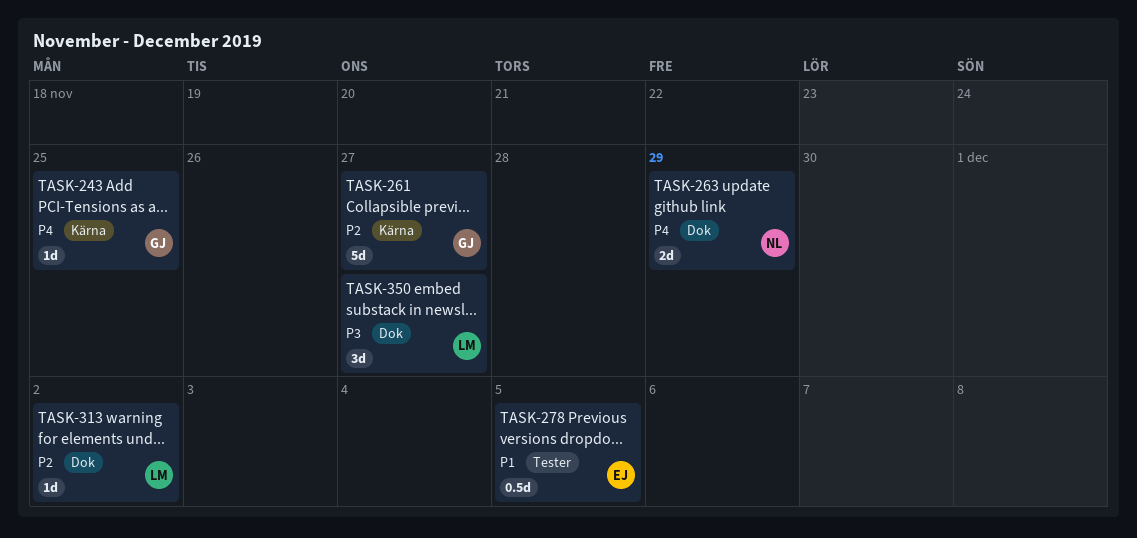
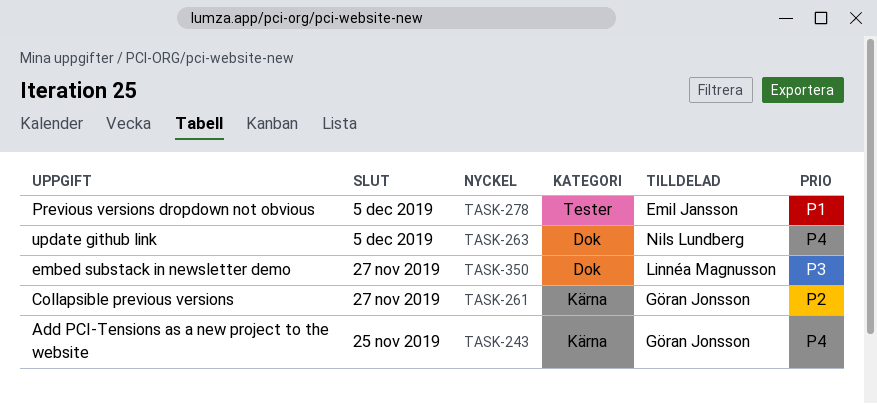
TASK-263, due: Nov 29 -> Dec 5
TASK-313: present -> none

